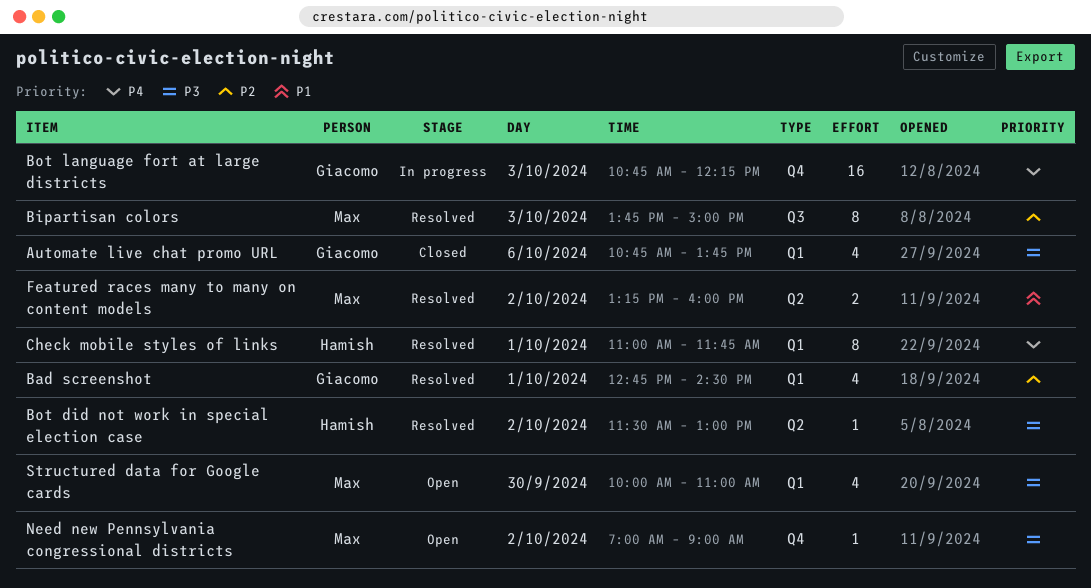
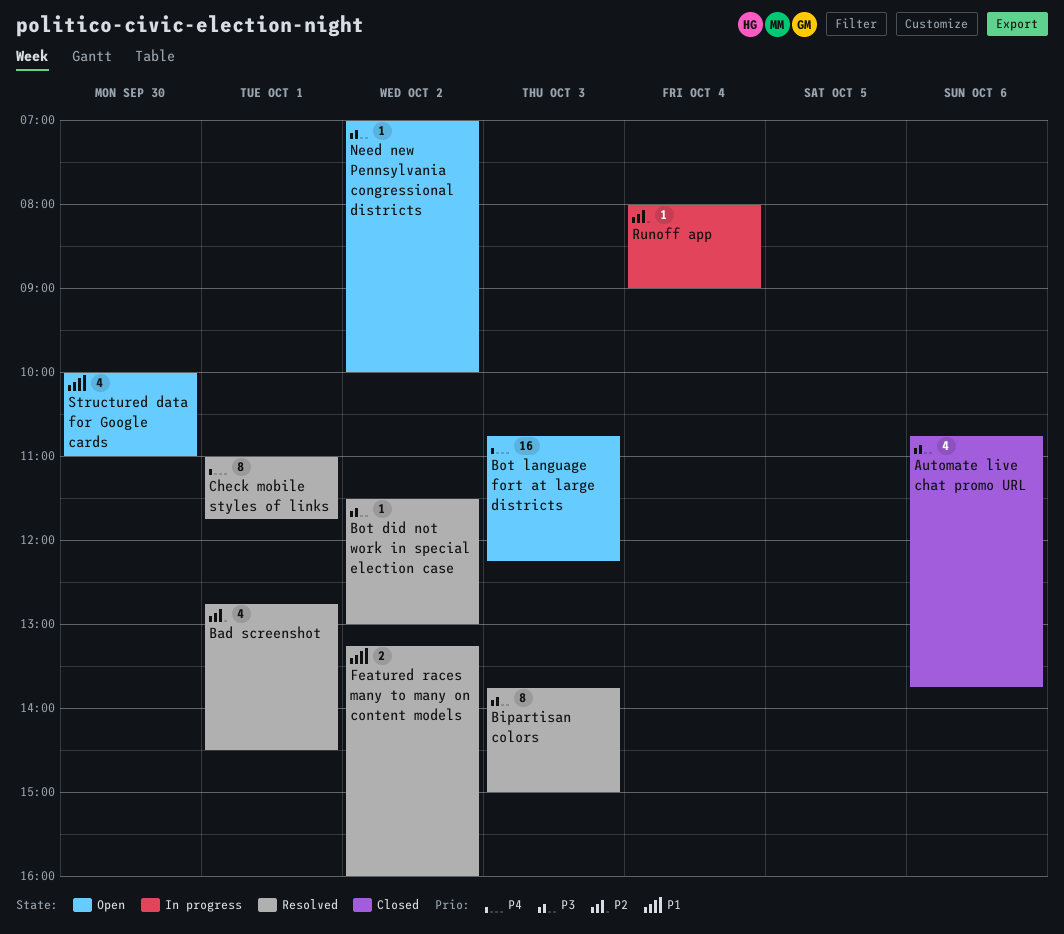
Bipartisan colors, priority: P2 -> P3
Bot language fort at large districts, status: In progress -> Open
Need new Pennsylvania congressional districts, ends: 09:00 -> 10:00
Runoff app: none -> present
Structured data for Google cards, priority: P3 -> P1

